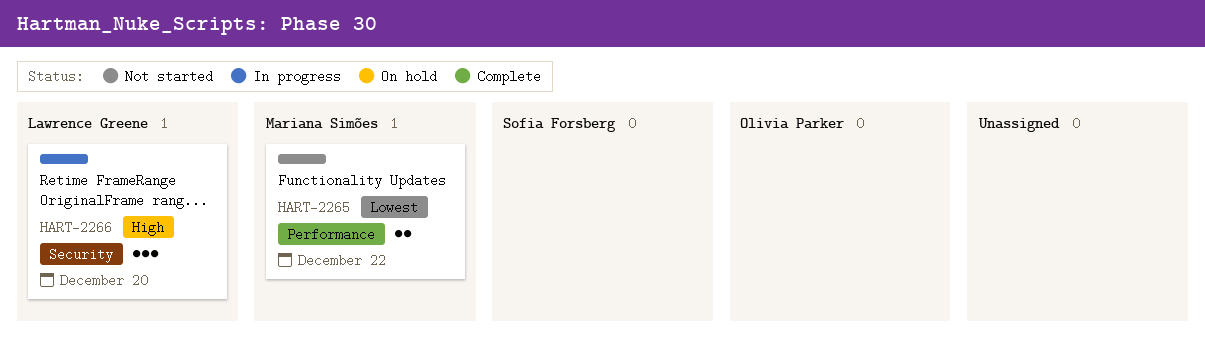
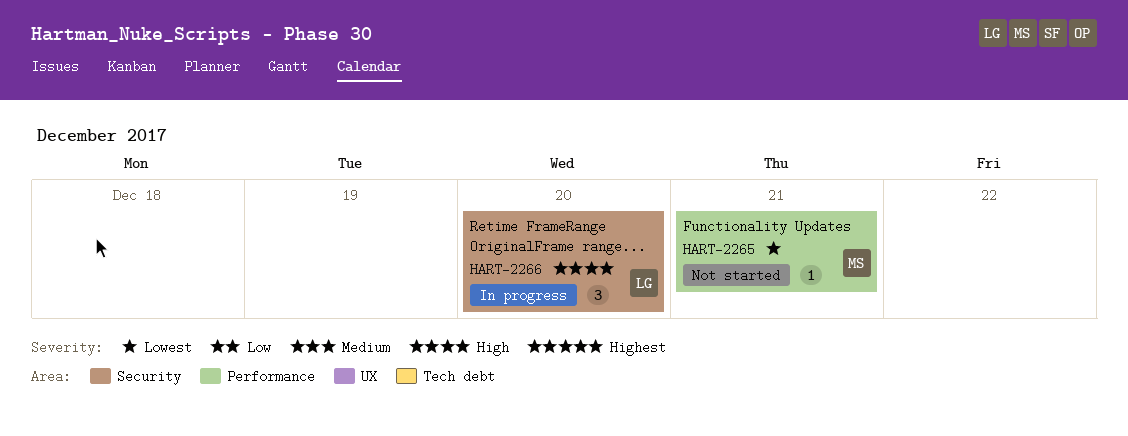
HART-2265, estimate: 2 -> 1
HART-2265, due: Dec 22 -> Dec 21

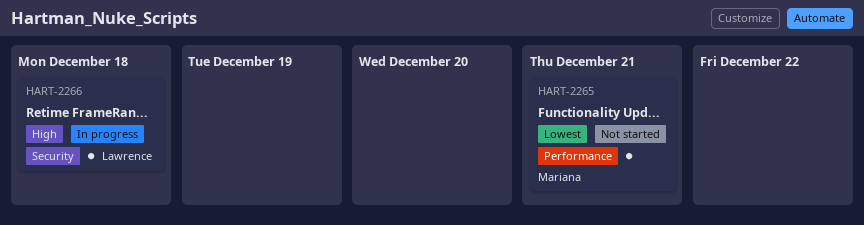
HART-2266, estimate: 3 -> 1
HART-2266, due: Dec 20 -> Dec 18

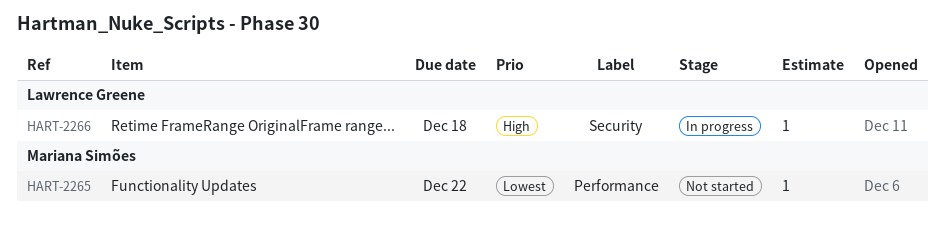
HART-2265, due: Dec 21 -> Dec 22

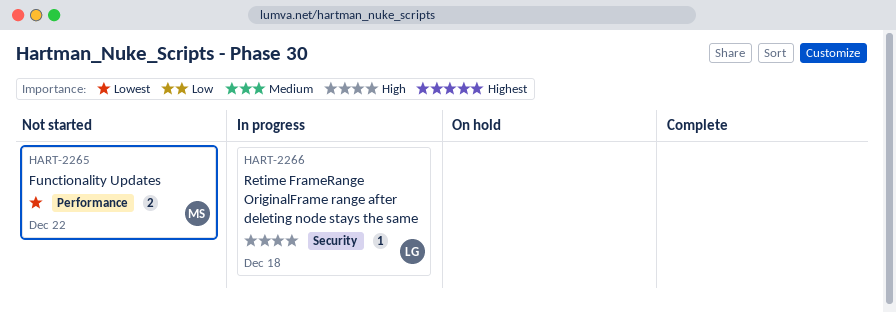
HART-2265, estimate: 1 -> 2

